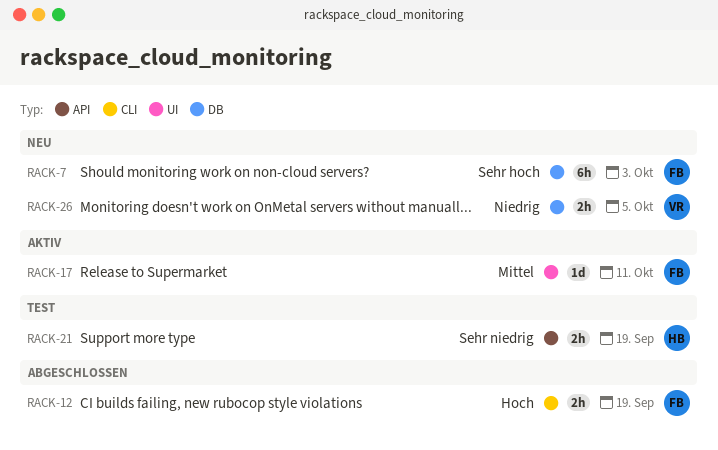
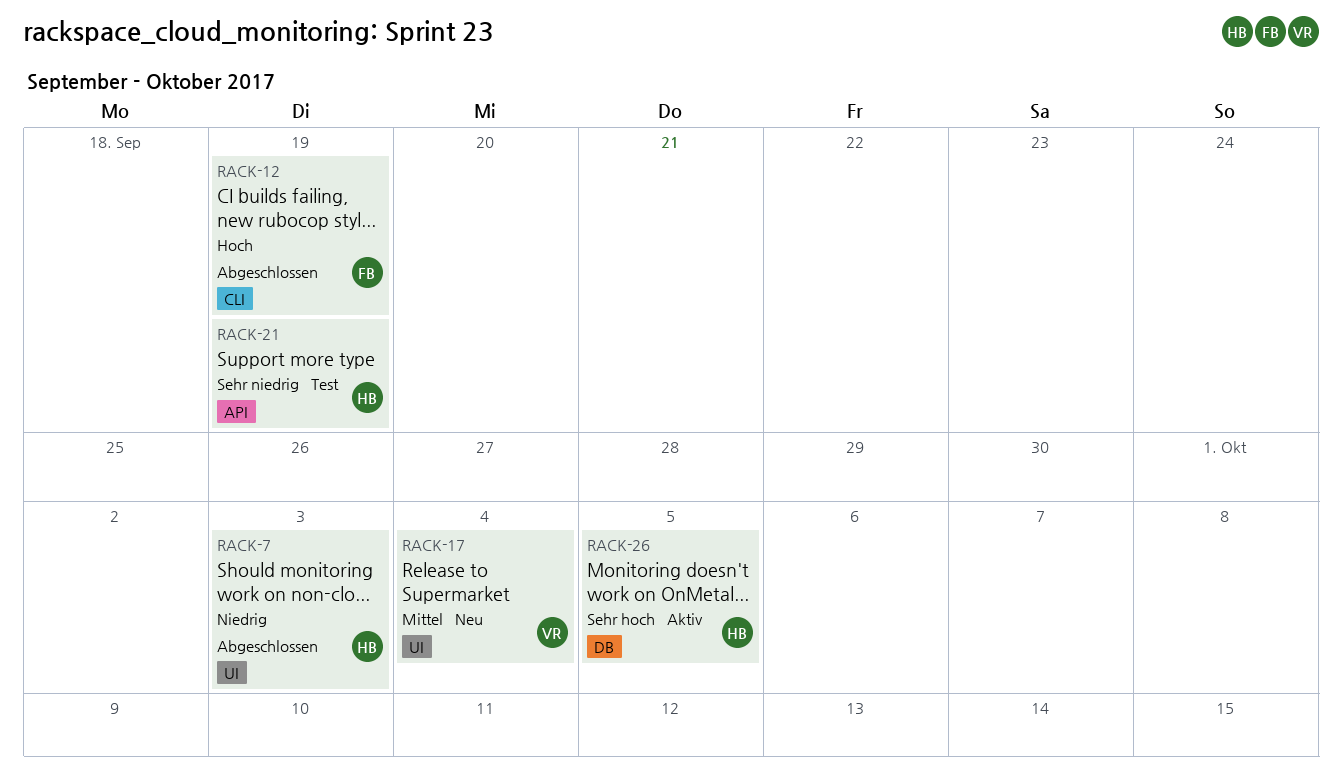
RACK-7, status: Neu -> Abgeschlossen
RACK-7, owner: FB -> HB
RACK-7, priority: Sehr hoch -> Niedrig
RACK-7, label: DB -> UI
RACK-17, status: Aktiv -> Neu
RACK-17, owner: FB -> VR
RACK-17, due: Oct 11 -> Oct 4
RACK-26, status: Neu -> Aktiv
RACK-26, owner: VR -> HB
RACK-26, priority: Niedrig -> Sehr hoch

